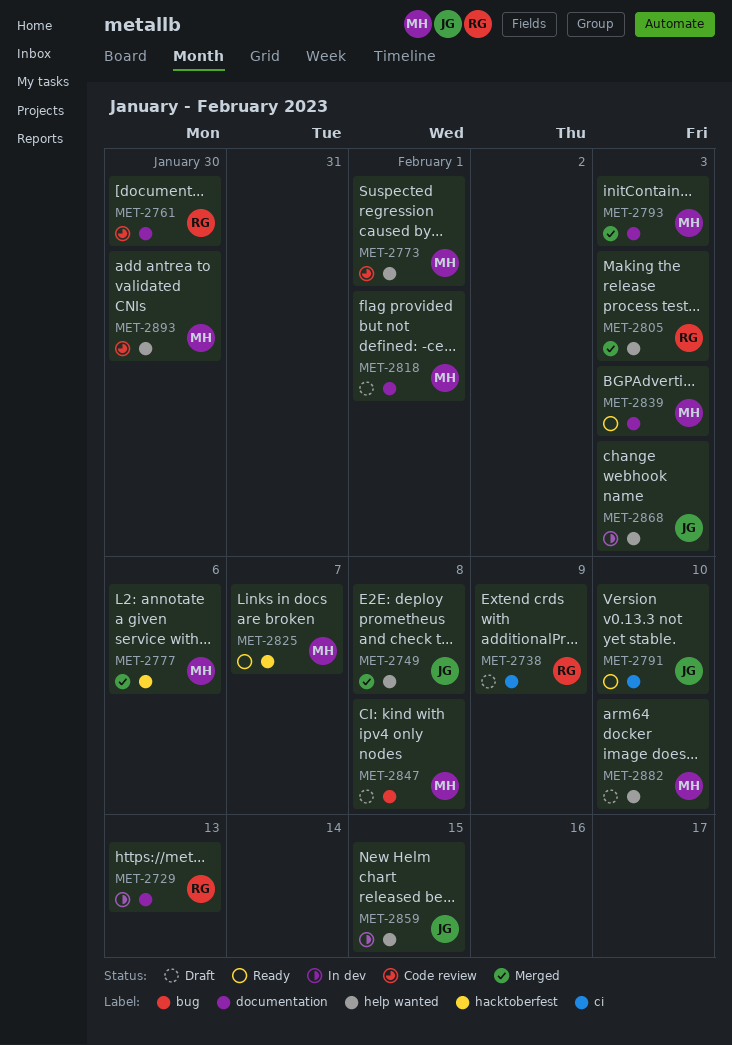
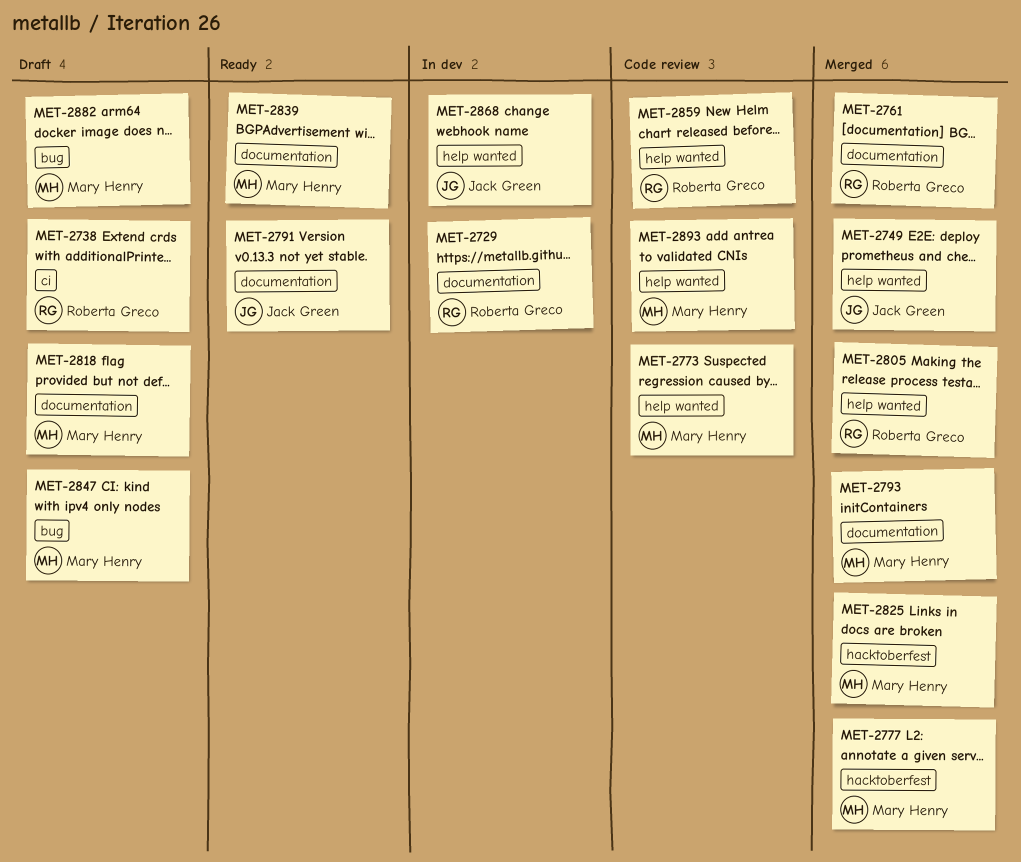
MET-2761, status: Code review -> Merged
MET-2791, label: ci -> documentation
MET-2825, status: Ready -> Merged
MET-2859, status: In dev -> Code review
MET-2859, owner: Jack Green -> Roberta Greco
MET-2882, label: help wanted -> bug

